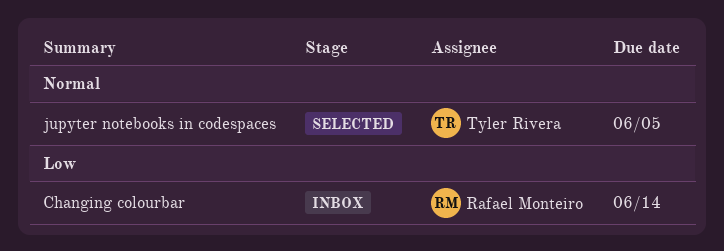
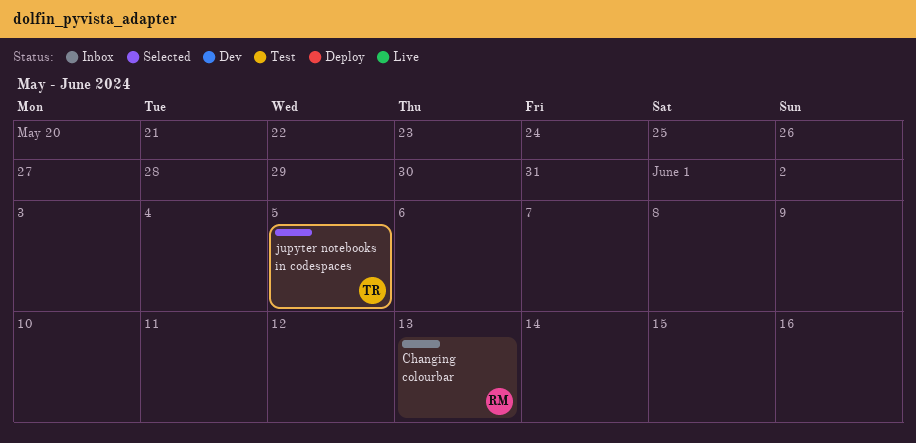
Changing colourbar, due: Jun 14 -> Jun 13

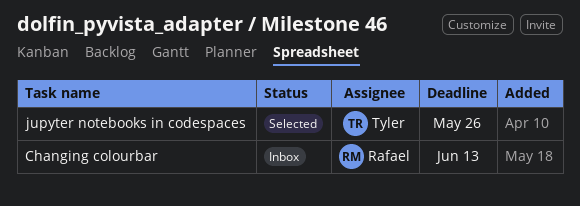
jupyter notebooks in codespaces, due: Jun 5 -> May 26

